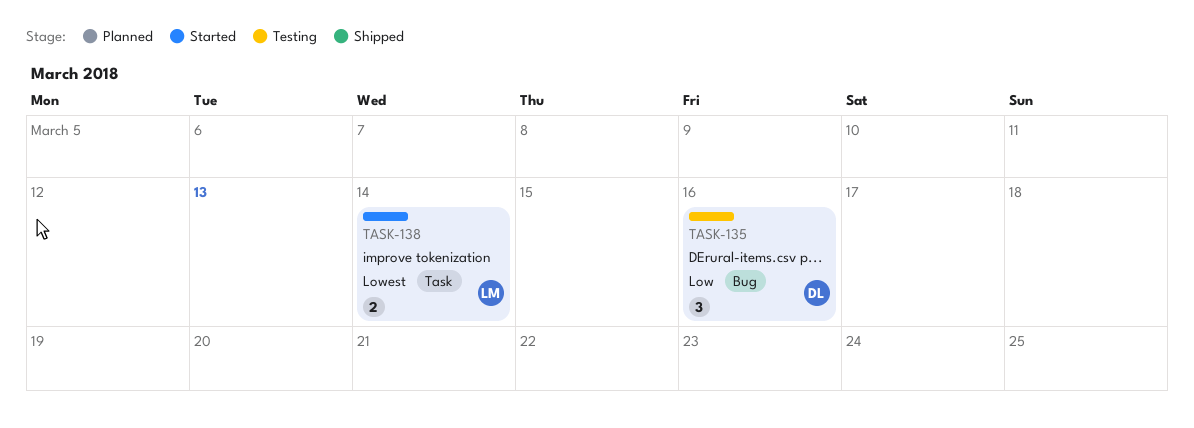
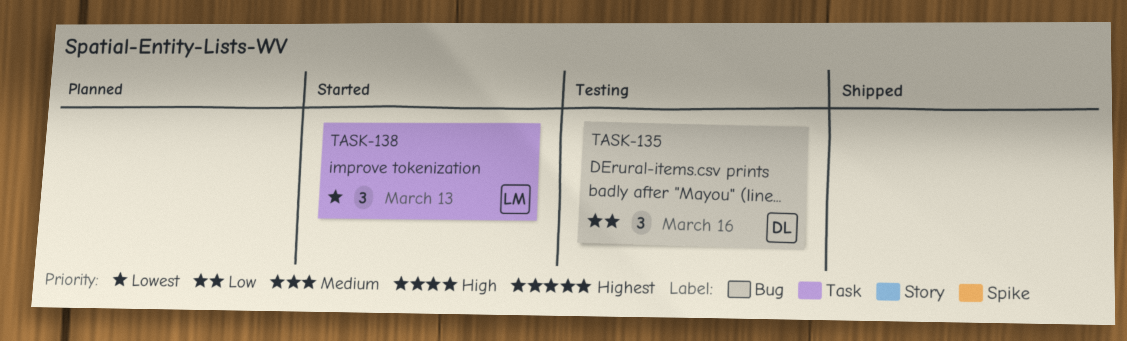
TASK-138, estimate: 2 -> 3
TASK-138, due: Mar 14 -> Mar 13

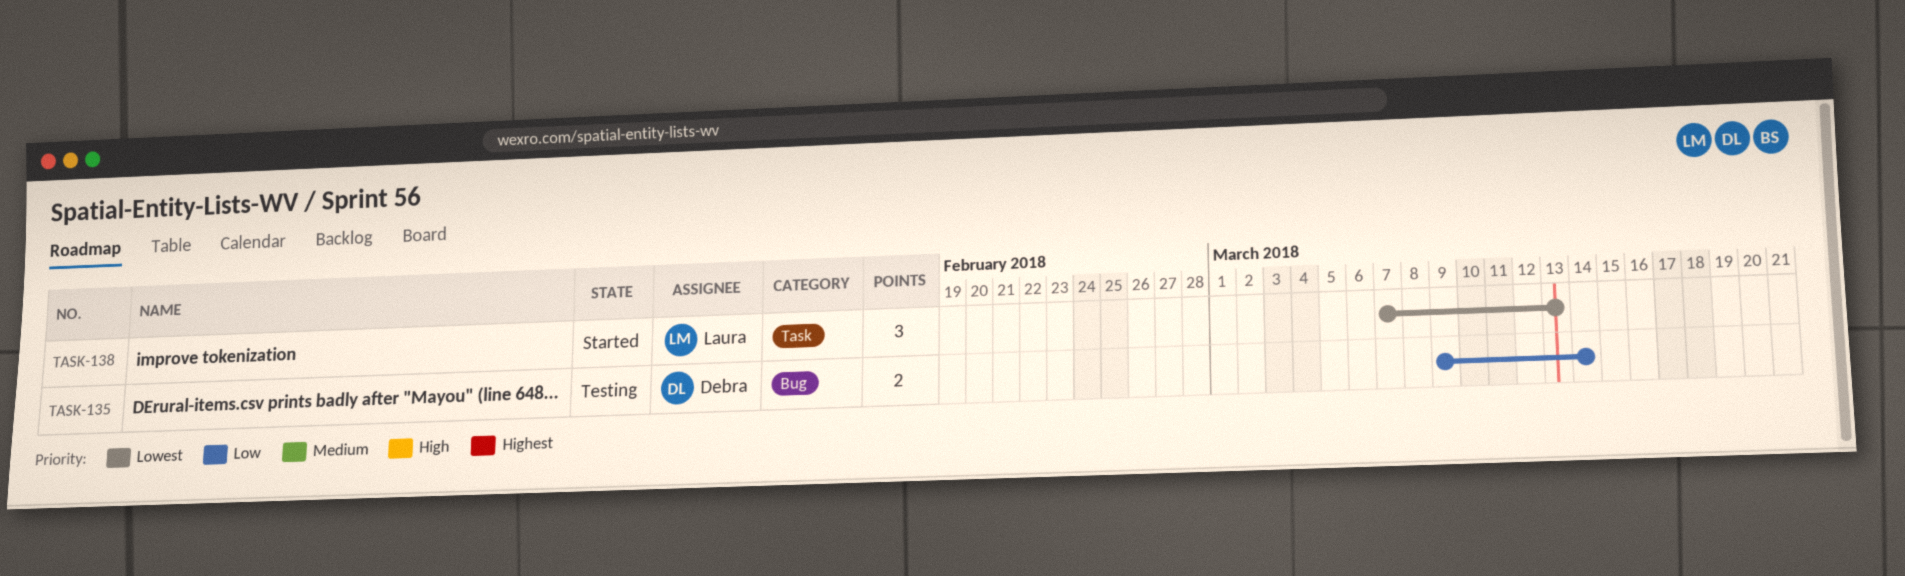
TASK-135, estimate: 3 -> 2
TASK-135, due: Mar 16 -> Mar 14

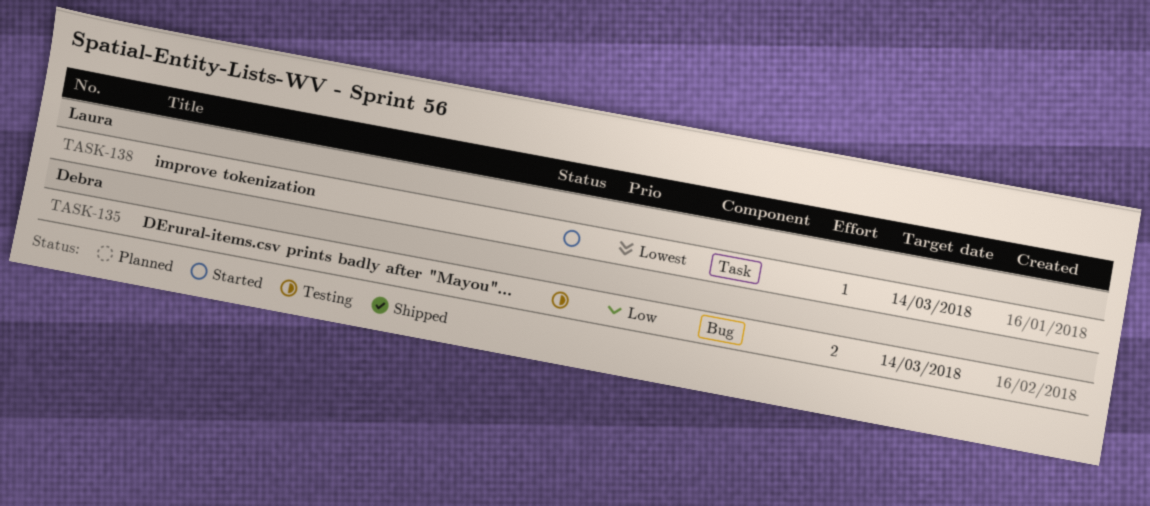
TASK-138, estimate: 3 -> 1
TASK-138, due: Mar 13 -> Mar 14

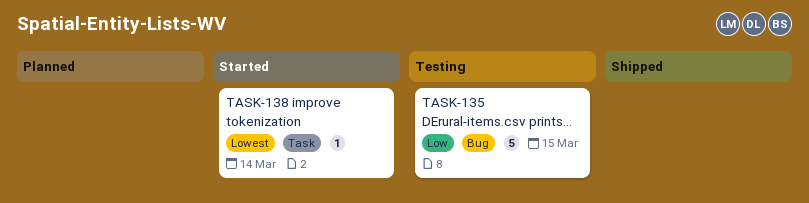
TASK-135, estimate: 2 -> 5
TASK-135, due: Mar 14 -> Mar 15

